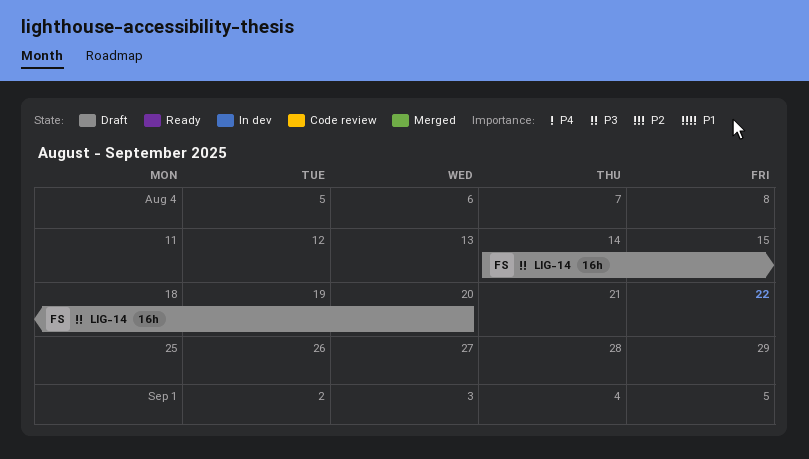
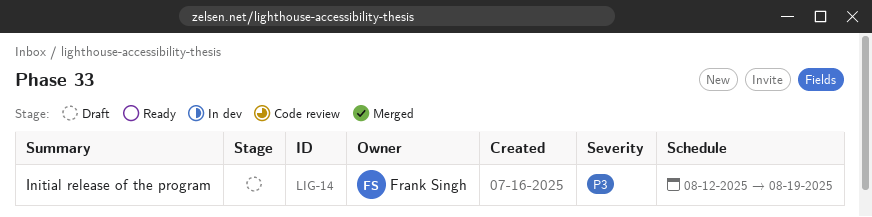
LIG-14, start: Aug 14 -> Aug 12
LIG-14, due: Aug 20 -> Aug 19

